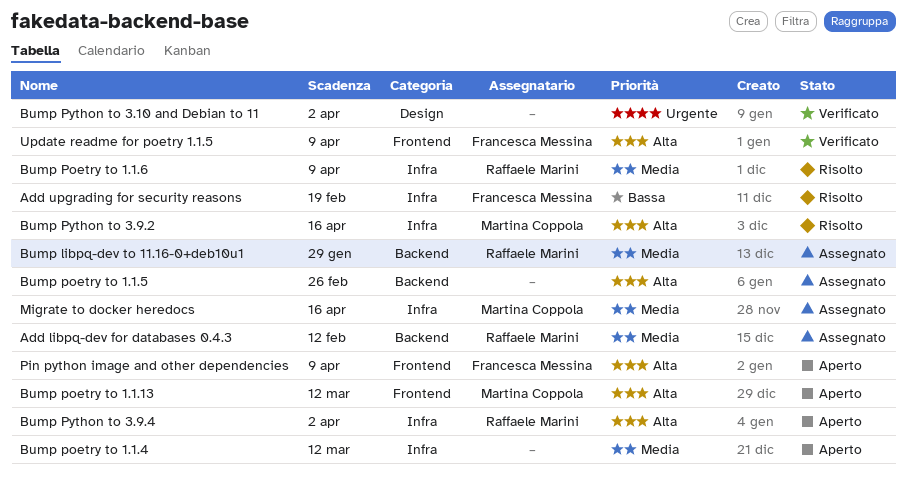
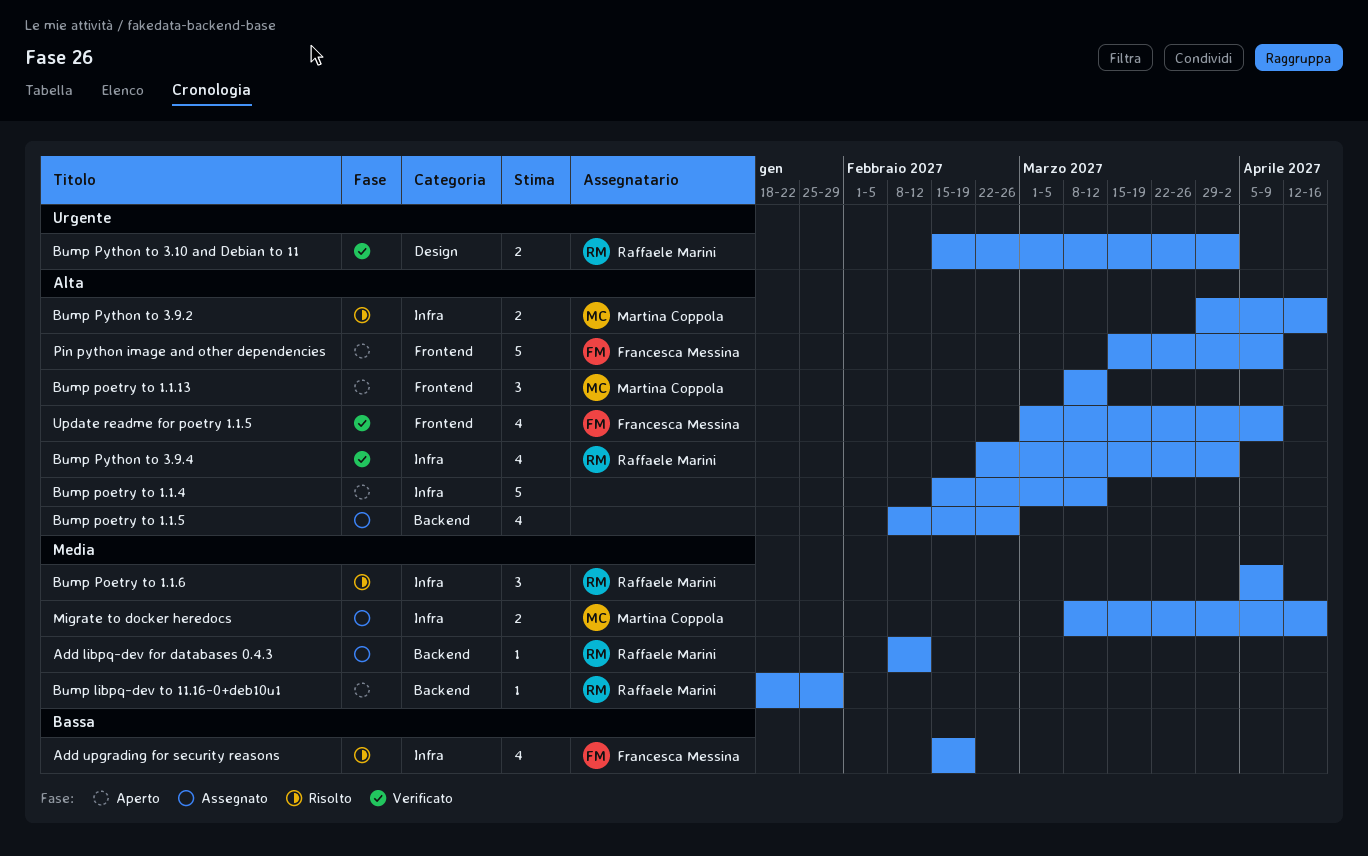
Bump libpq-dev to 11.16-0+deb10u1, status: Assegnato -> Aperto
Bump poetry to 1.1.4, priority: Media -> Alta
Bump Python to 3.10 and Debian to 11, owner: none -> Raffaele Marini
Bump Python to 3.9.4, status: Aperto -> Verificato

